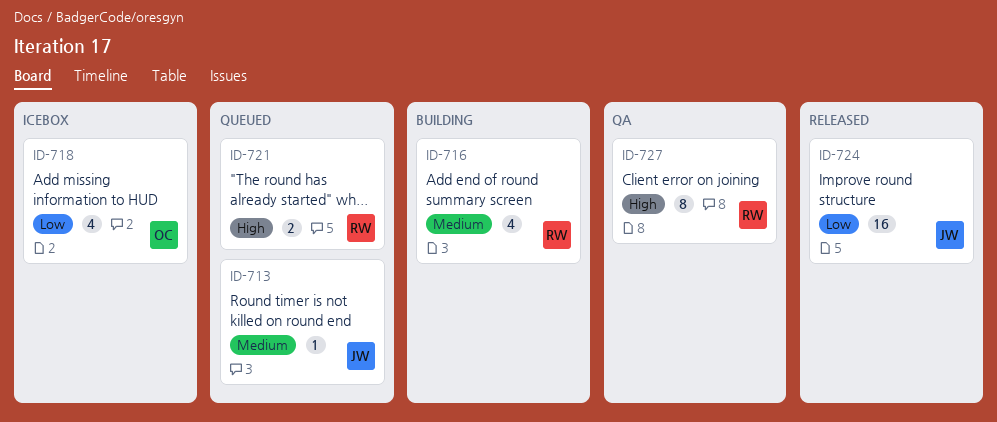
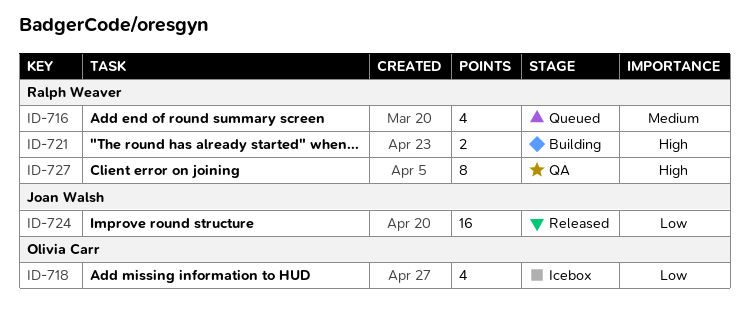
ID-713: present -> none
ID-716, status: Building -> Queued
ID-721, status: Queued -> Building

